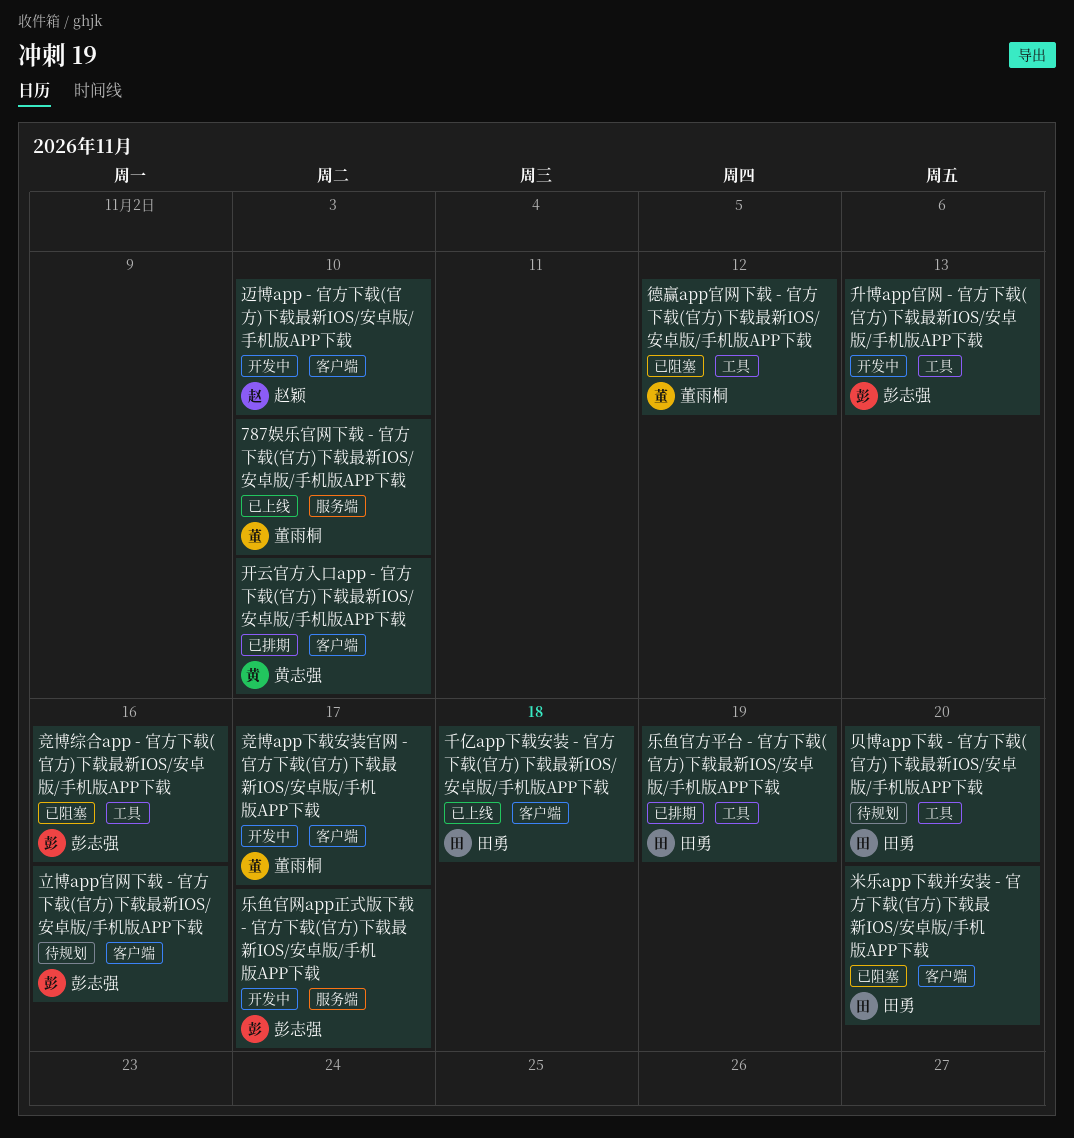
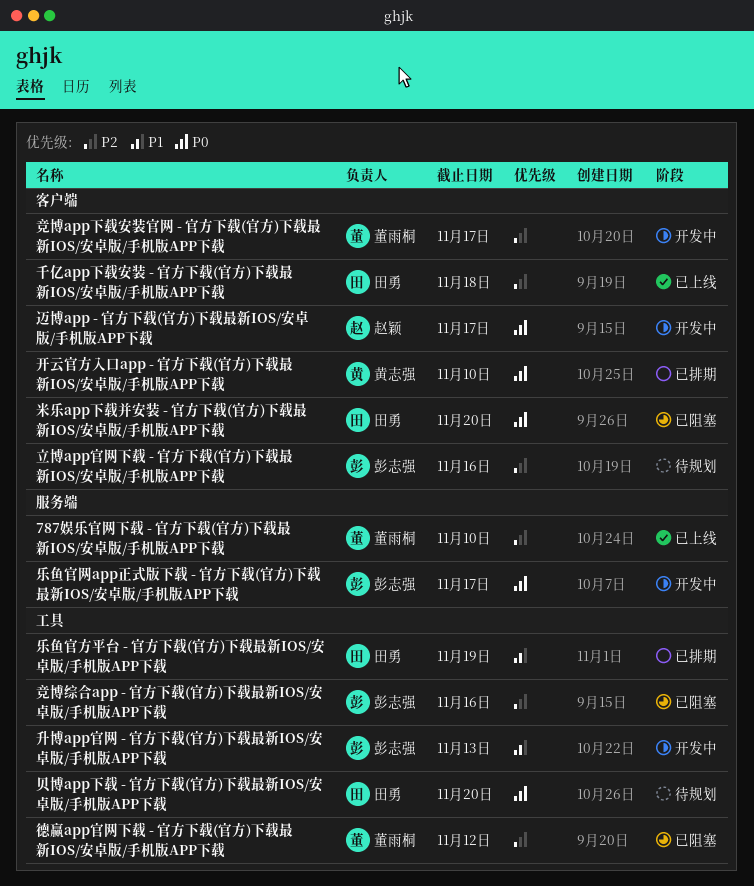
迈博app - 官方下载(官方)下载最新IOS/安卓版/手机版APP下载, due: Nov 10 -> Nov 17

